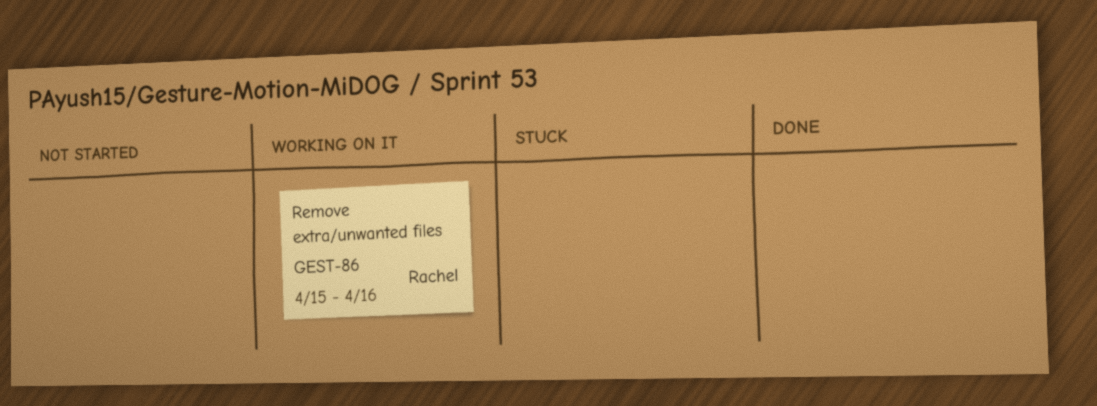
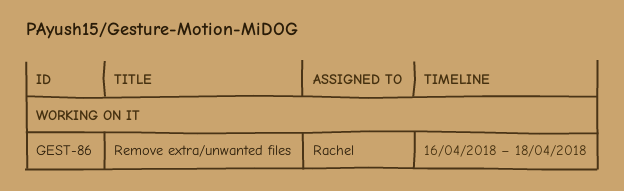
GEST-86, start: Apr 15 -> Apr 16
GEST-86, due: Apr 16 -> Apr 18

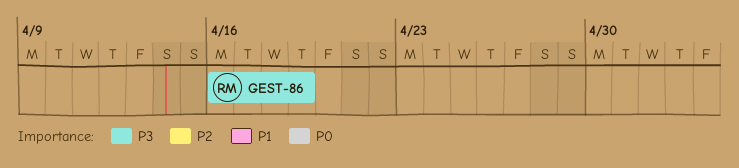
GEST-86, due: Apr 18 -> Apr 19

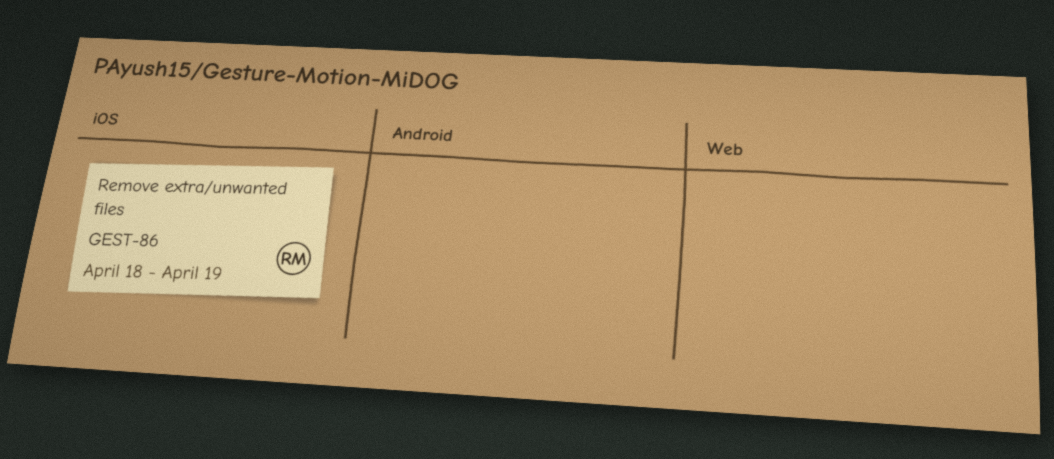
GEST-86, start: Apr 16 -> Apr 18

